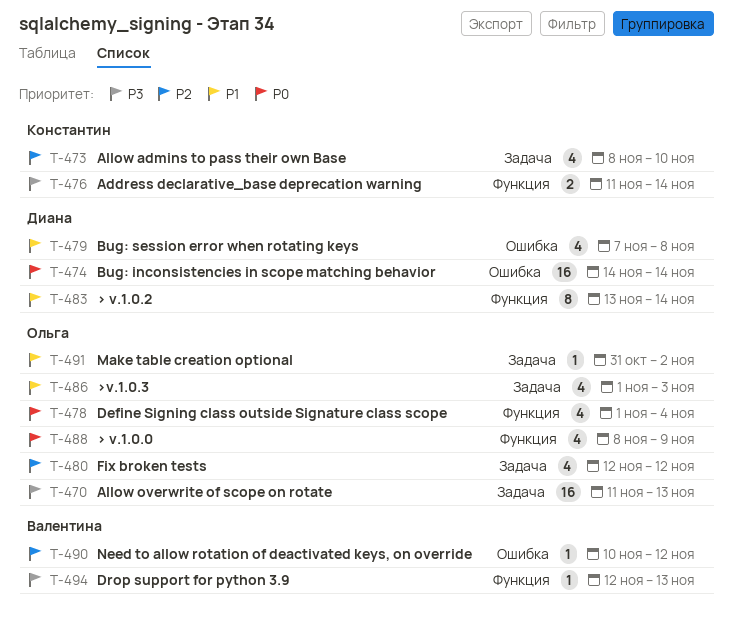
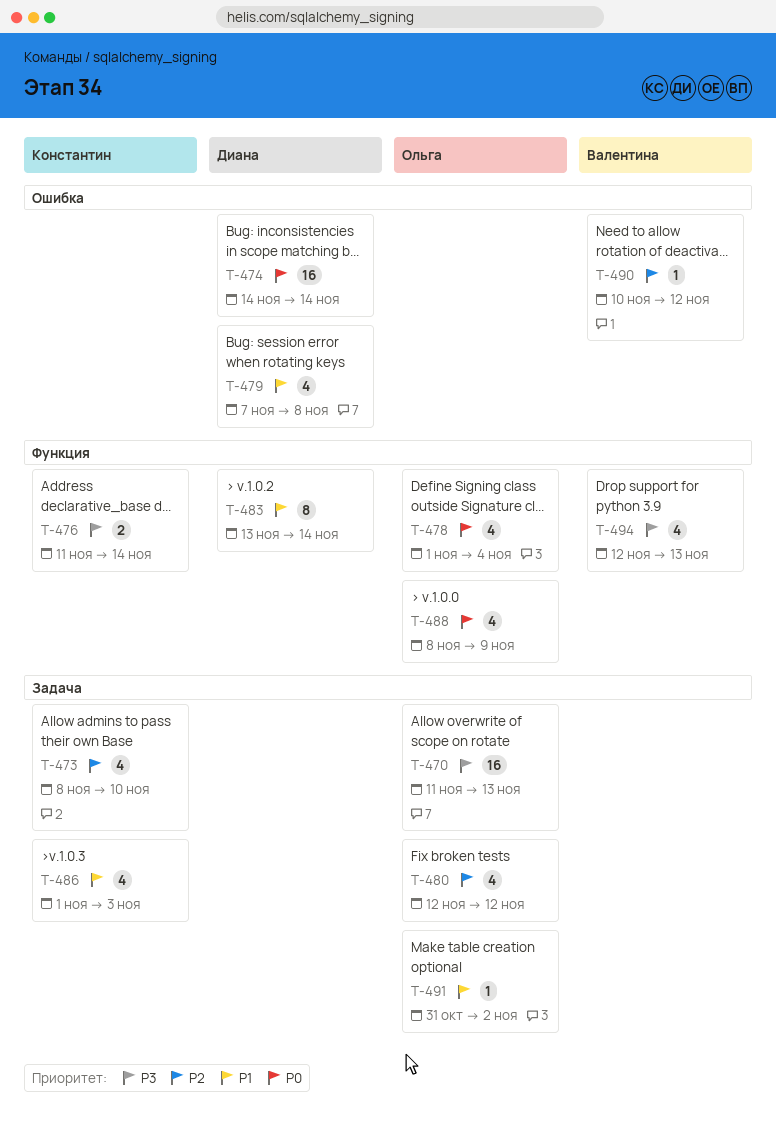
T-486, owner: Ольга -> Константин
T-494, estimate: 1 -> 4

